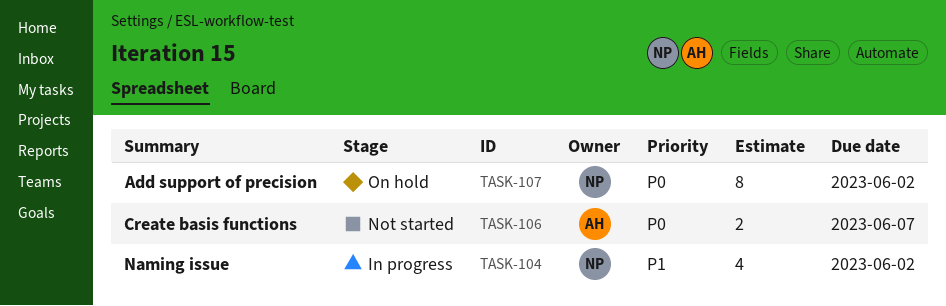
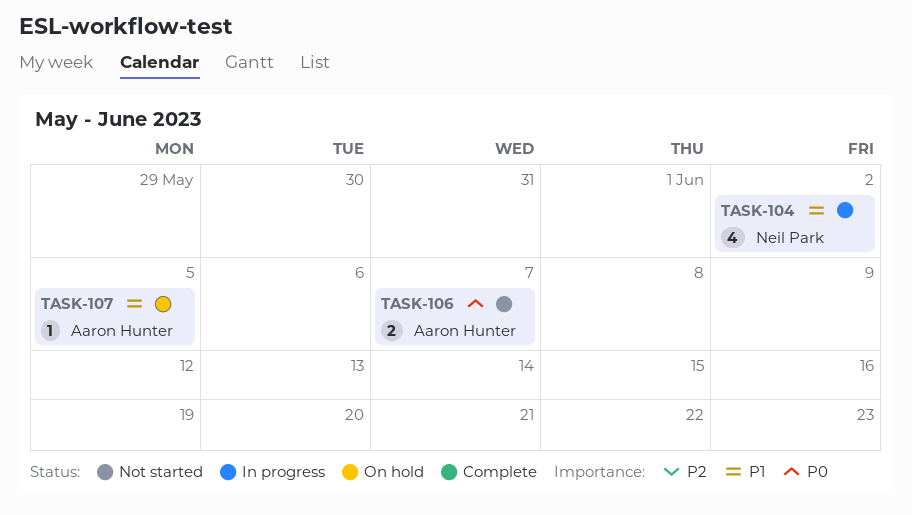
TASK-107, owner: Neil Park -> Aaron Hunter
TASK-107, priority: P0 -> P1
TASK-107, estimate: 8 -> 1
TASK-107, due: Jun 2 -> Jun 5

